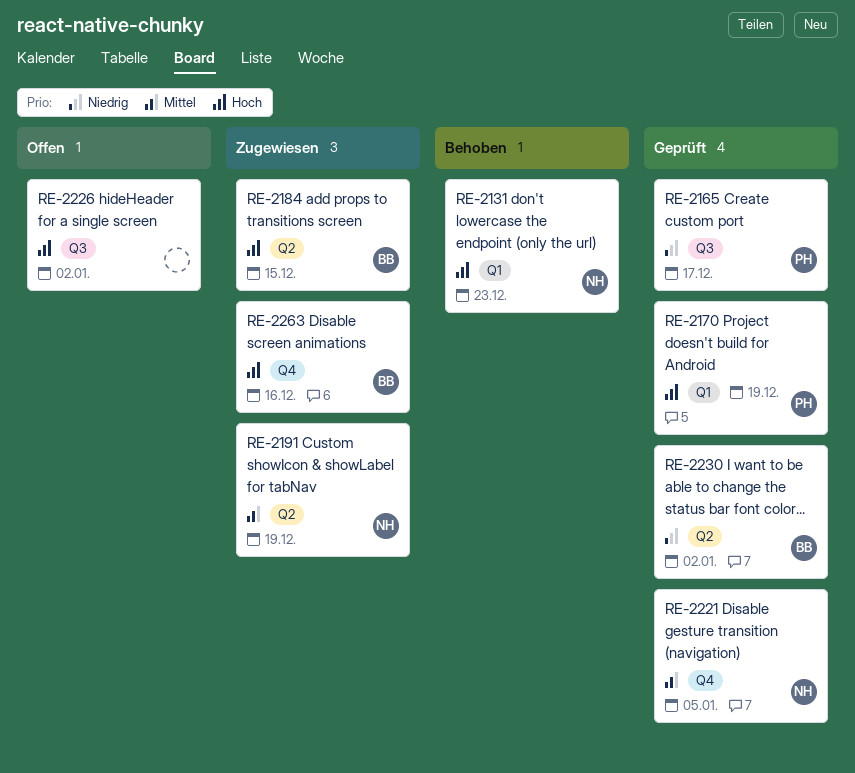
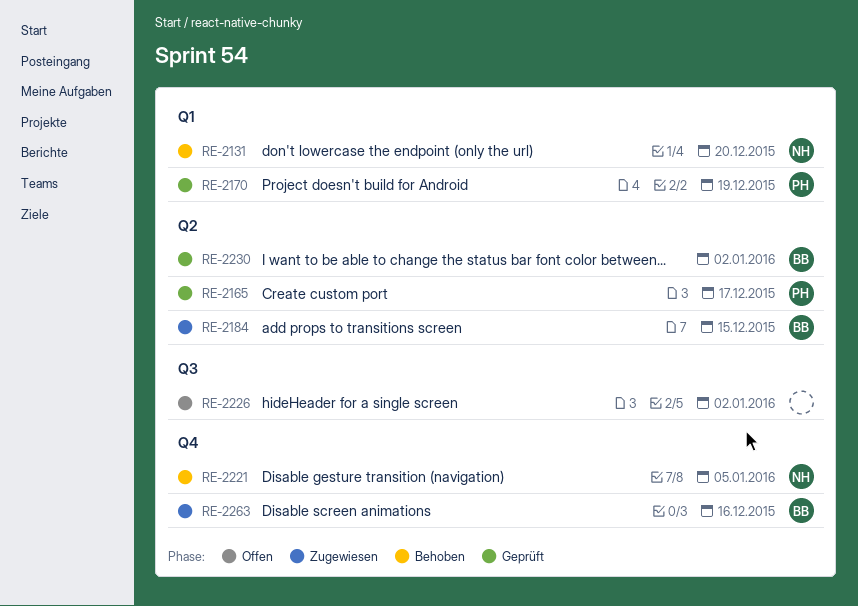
RE-2131, due: Dec 23 -> Dec 20
RE-2165, label: Q3 -> Q2
RE-2191: present -> none
RE-2221, status: Geprüft -> Behoben

